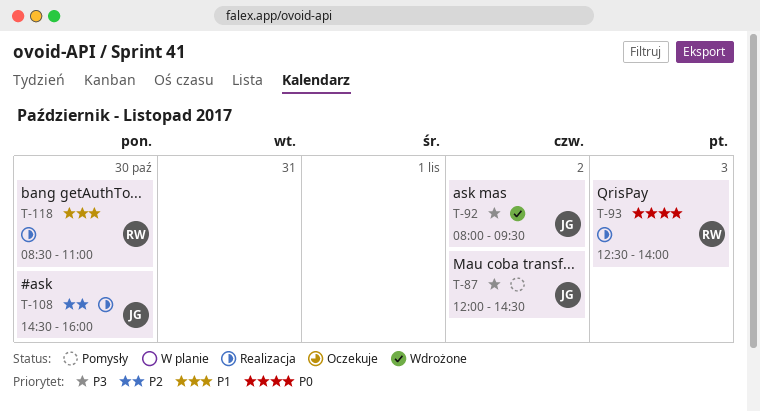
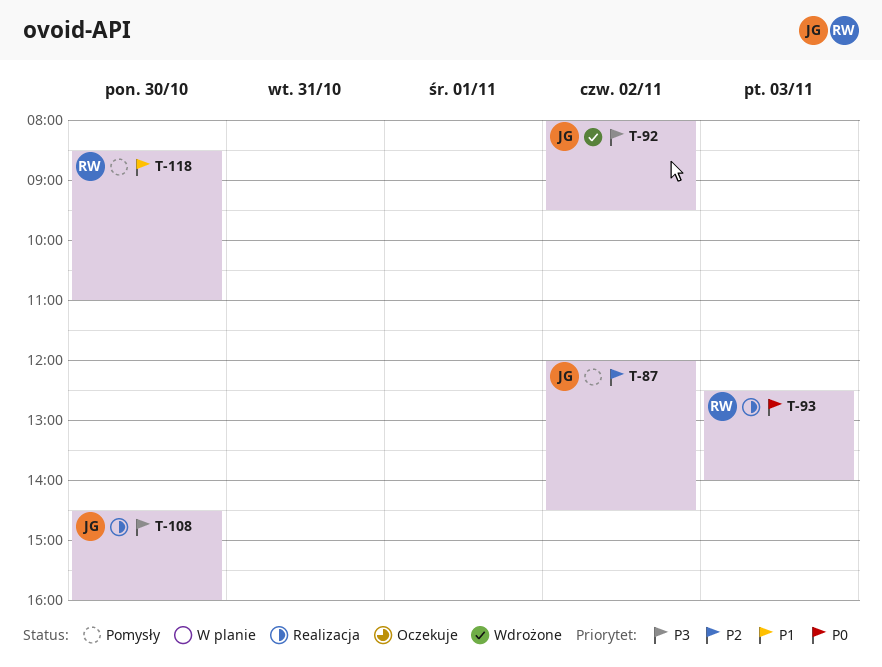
T-87, priority: P3 -> P2
T-108, priority: P2 -> P3
T-118, status: Realizacja -> Pomysły

